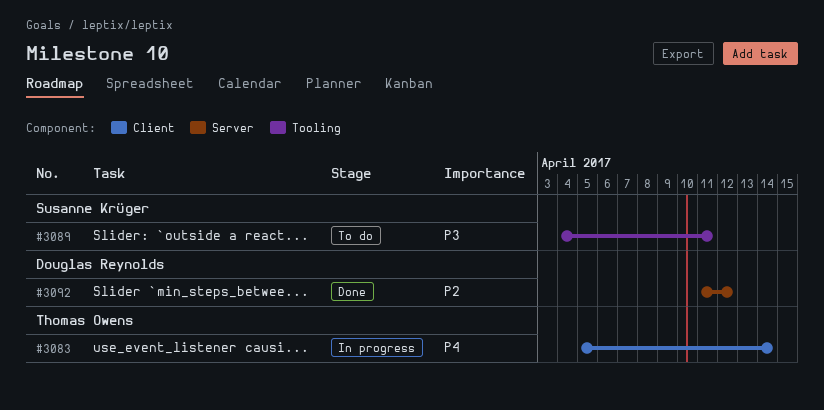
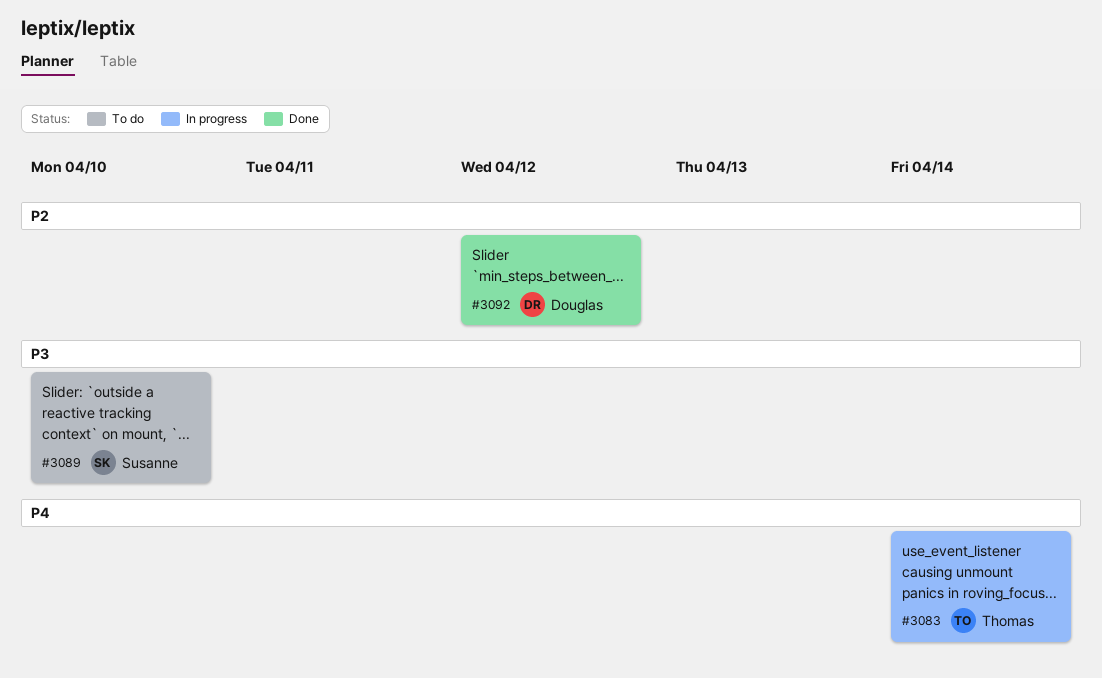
#3089, due: Apr 11 -> Apr 10

